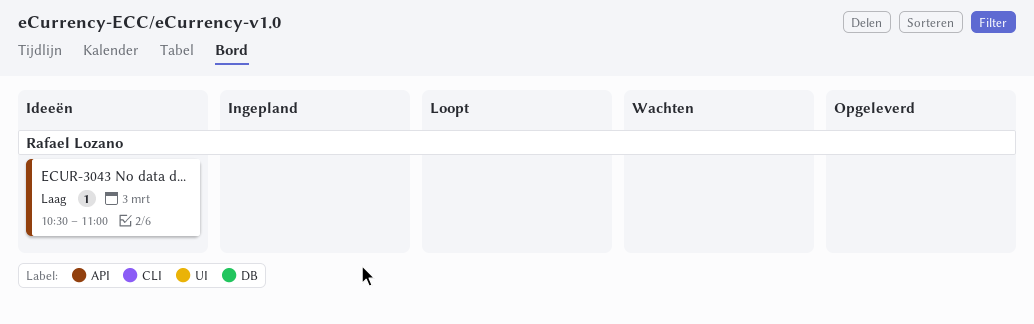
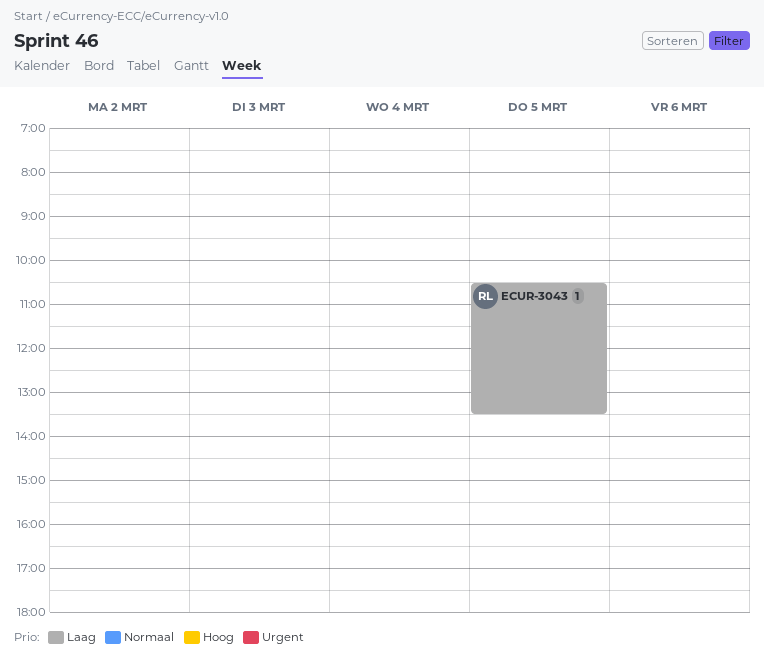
ECUR-3043, day: Mar 3 -> Mar 5
ECUR-3043, ends: 11:00 -> 13:30

